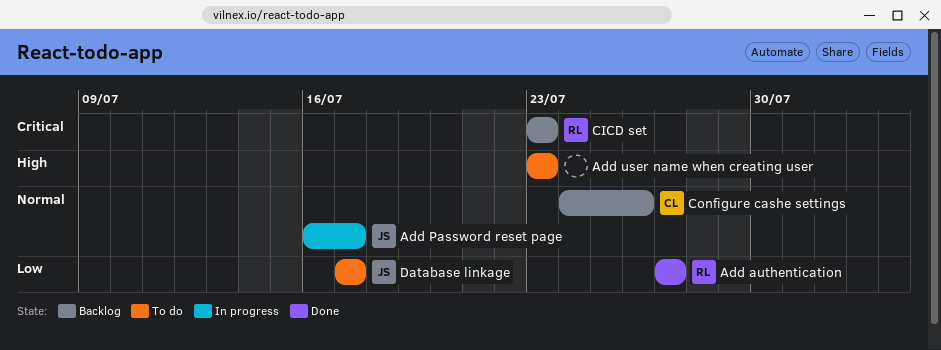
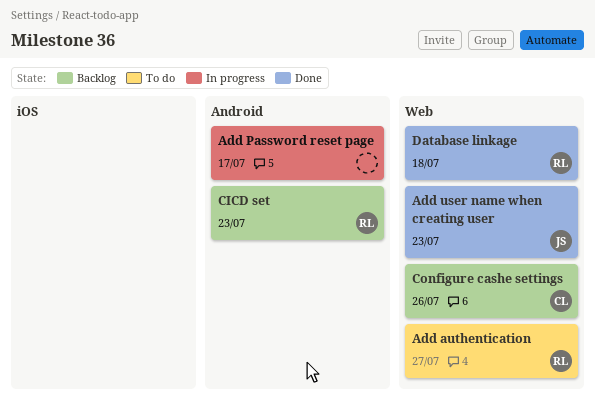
Add authentication, status: Done -> To do
Add Password reset page, owner: JS -> none
Add user name when creating user, status: To do -> Done
Add user name when creating user, owner: none -> JS
Database linkage, status: To do -> Done
Database linkage, owner: JS -> RL
Database linkage, due: Jul 17 -> Jul 18

